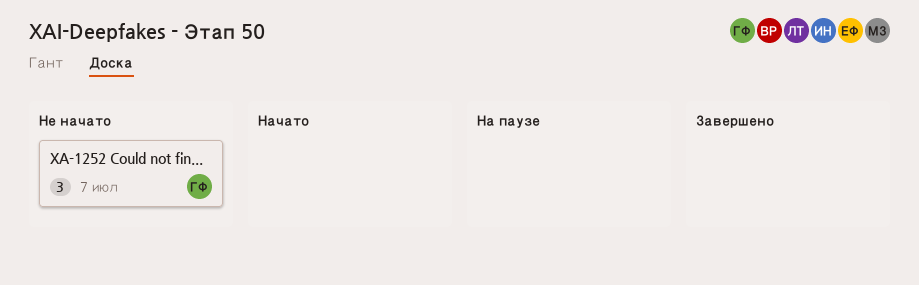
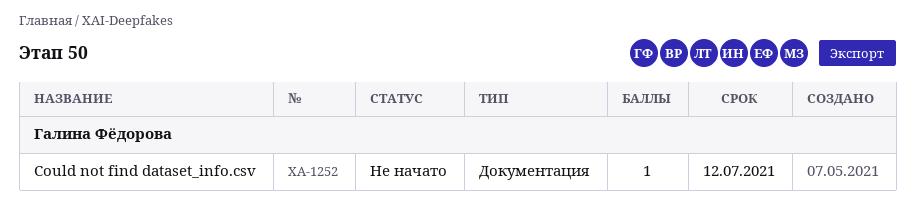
XA-1252, estimate: 3 -> 1
XA-1252, due: Jul 7 -> Jul 12

